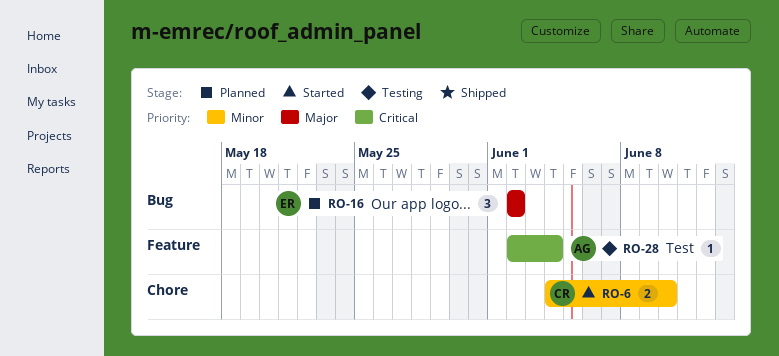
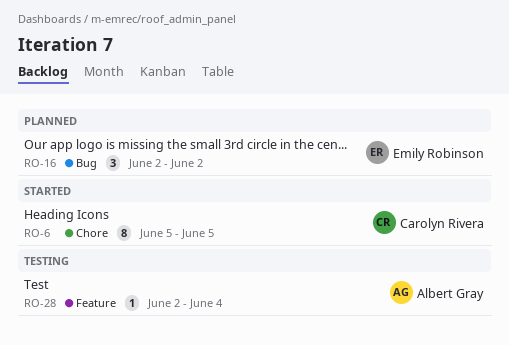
RO-6, estimate: 2 -> 8
RO-6, start: Jun 4 -> Jun 5
RO-6, due: Jun 10 -> Jun 5

